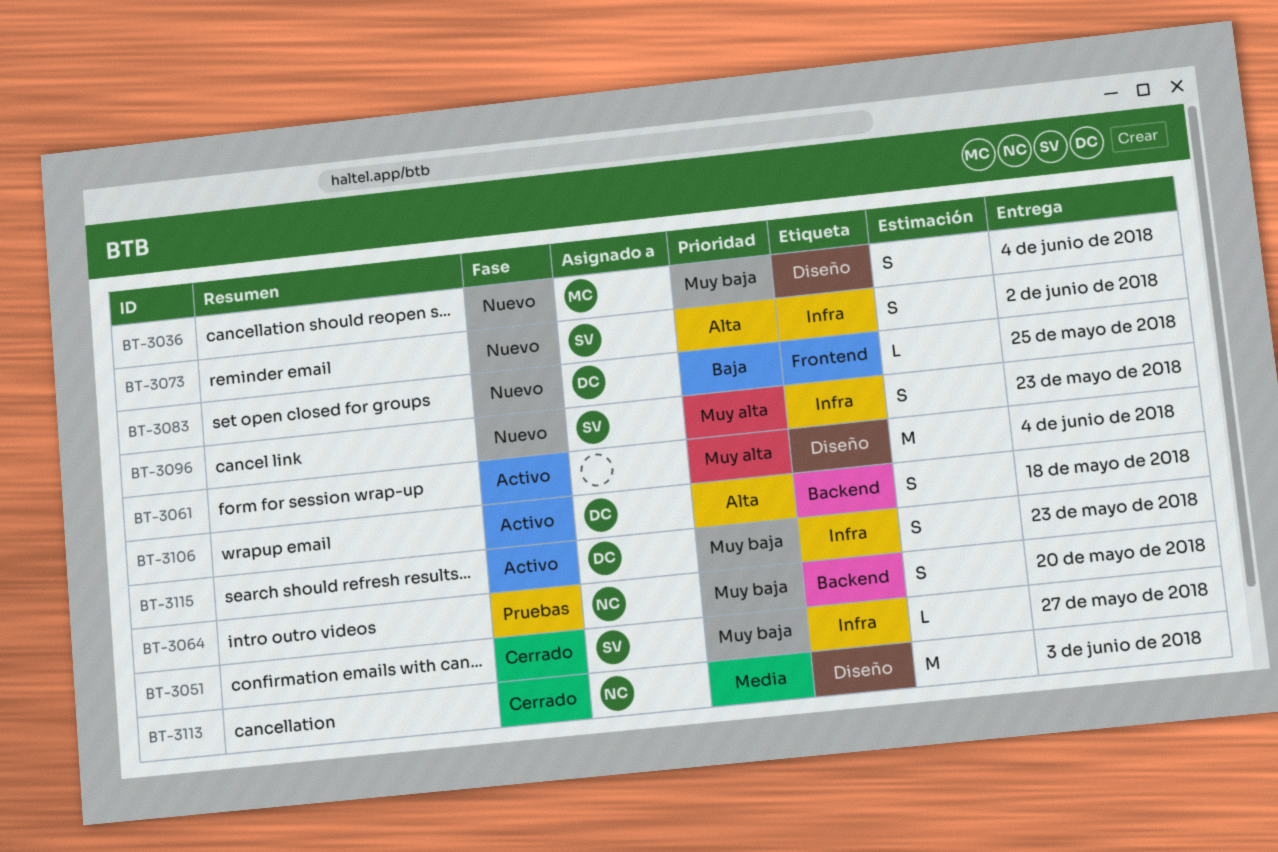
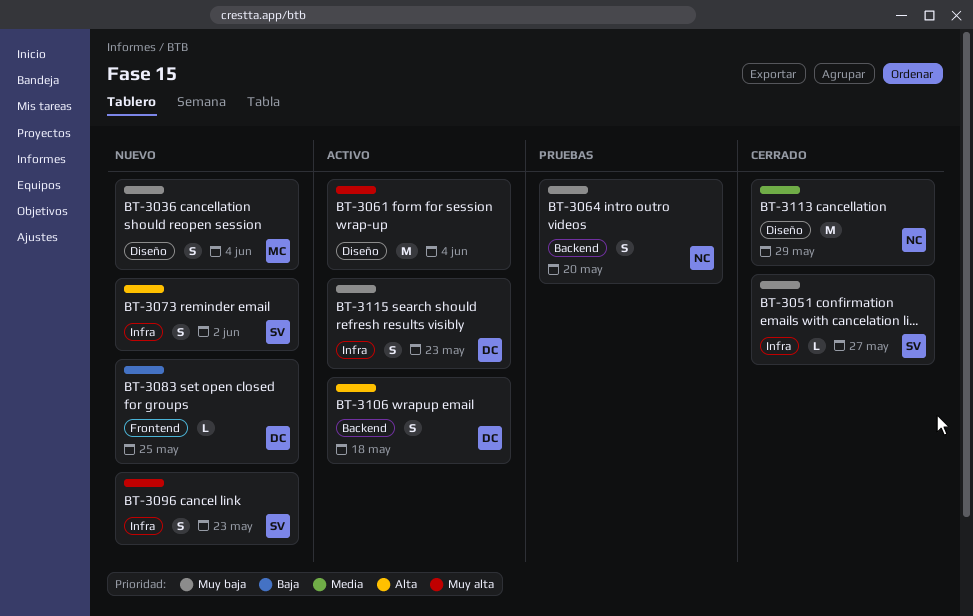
BT-3113, due: Jun 3 -> May 29

